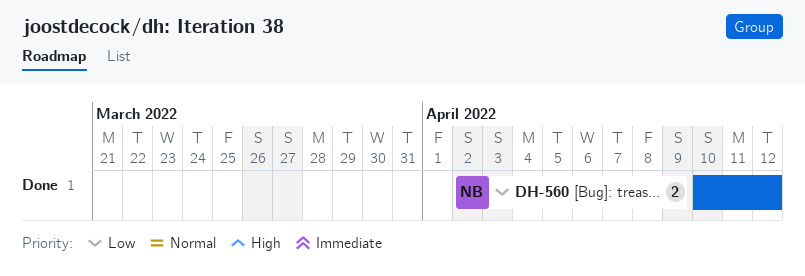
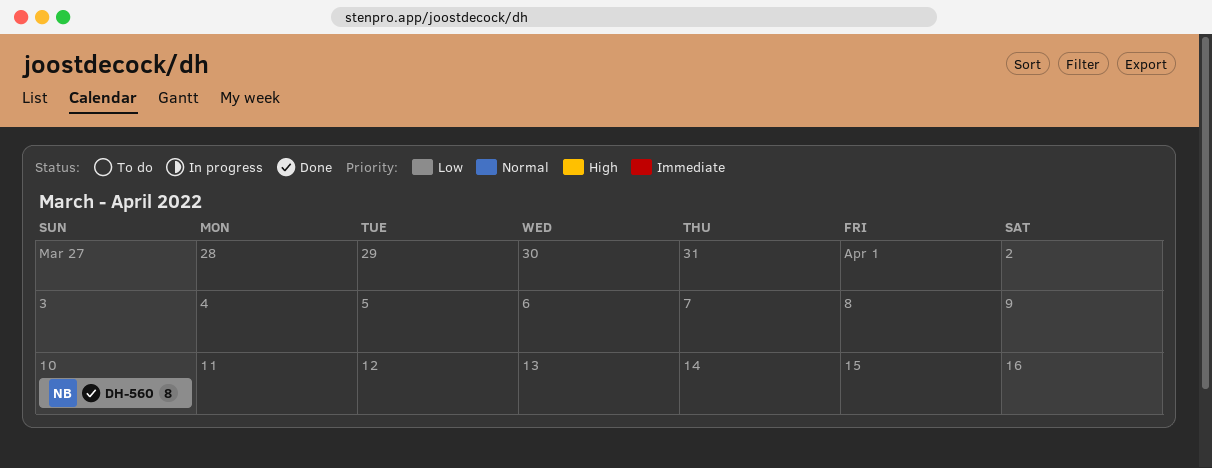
DH-560, estimate: 2 -> 8
DH-560, due: Apr 12 -> Apr 10

